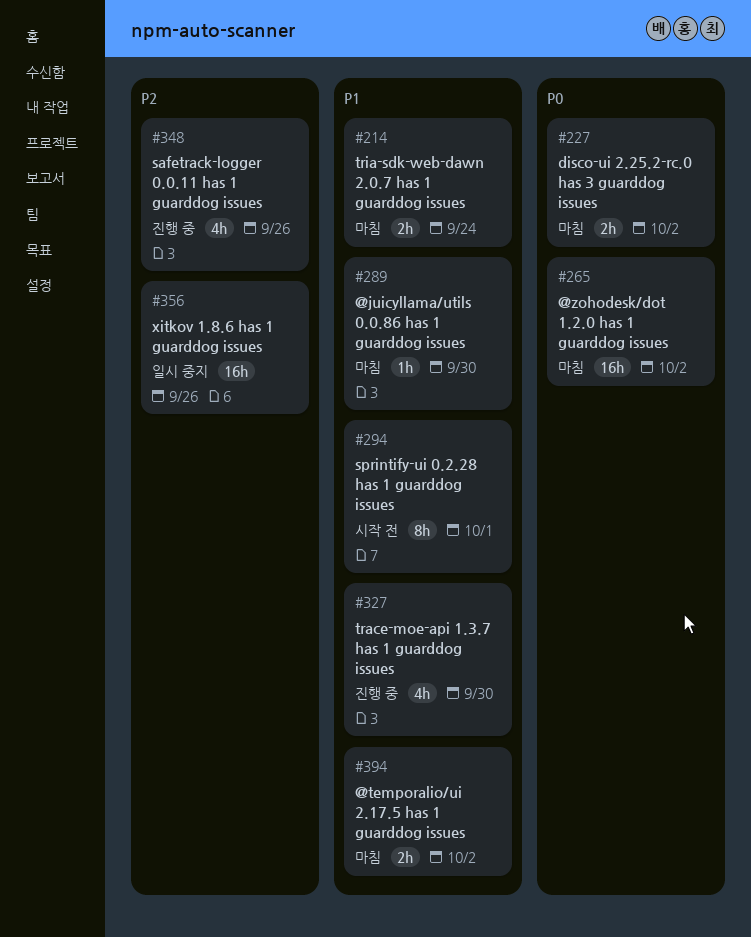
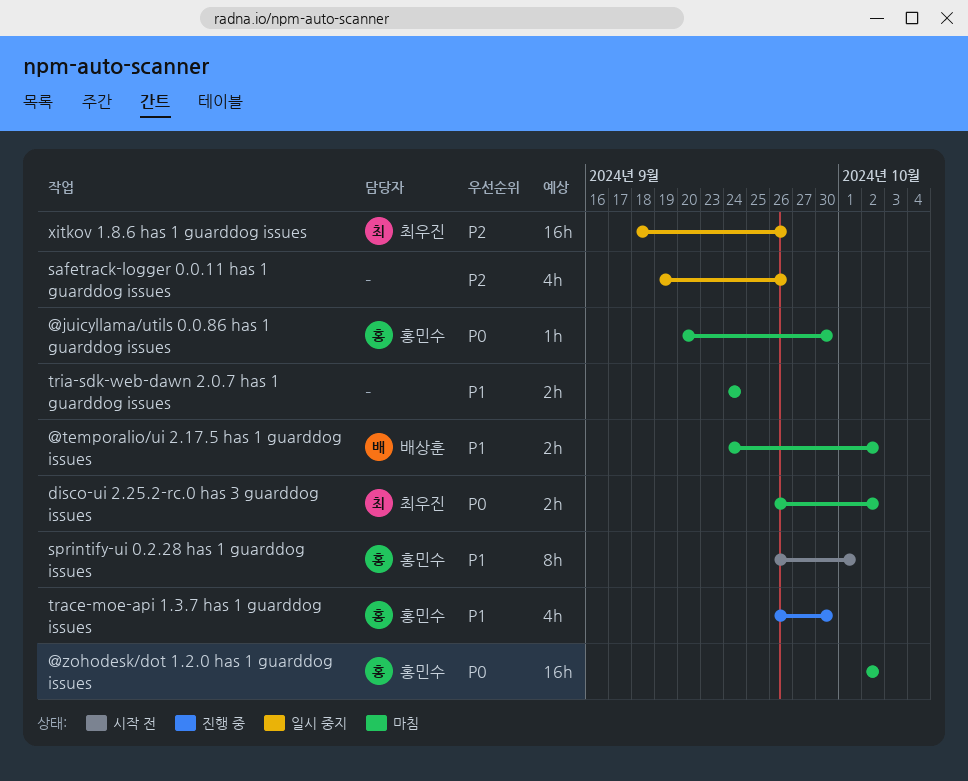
@juicyllama/utils 0.0.86 has 1 guarddog issues, priority: P1 -> P0
safetrack-logger 0.0.11 has 1 guarddog issues, status: 진행 중 -> 일시 중지

